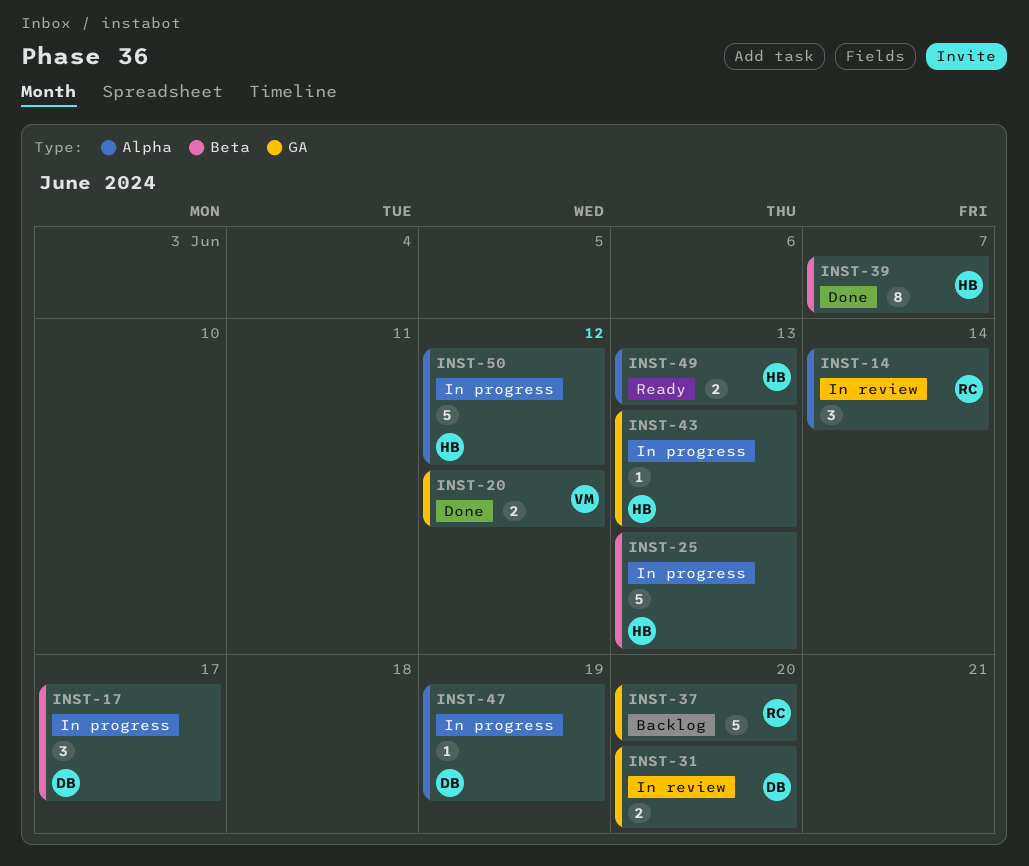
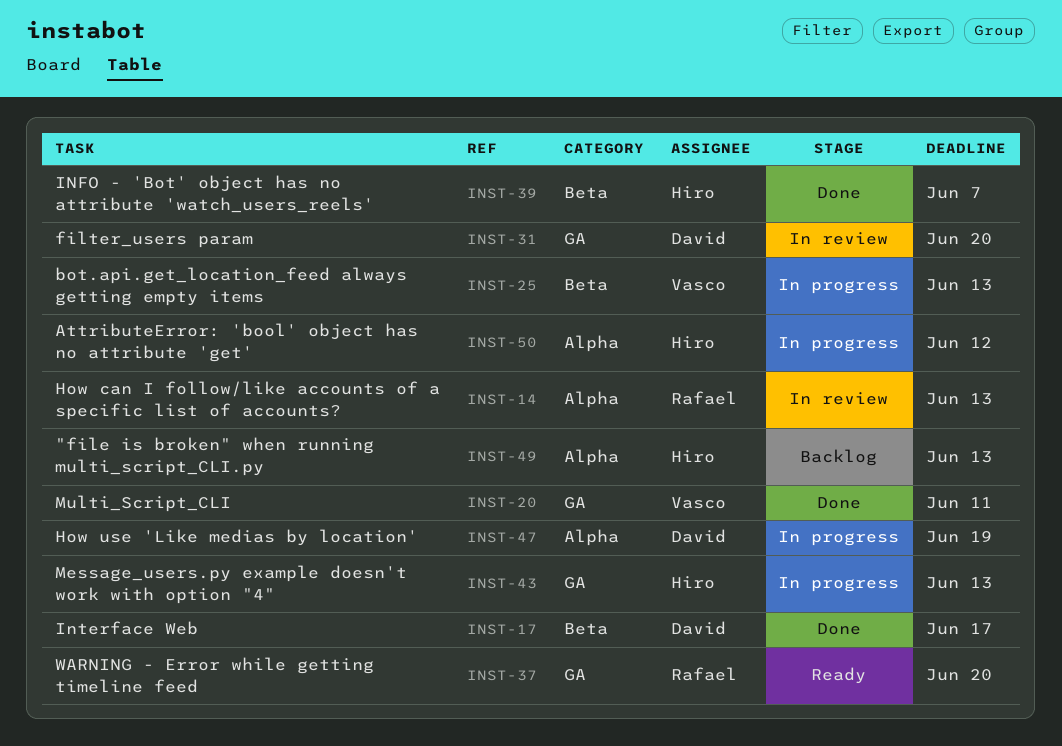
INST-14, due: Jun 14 -> Jun 13
INST-17, status: In progress -> Done
INST-20, due: Jun 12 -> Jun 11
INST-25, owner: Hiro -> Vasco
INST-37, status: Backlog -> Ready
INST-49, status: Ready -> Backlog

